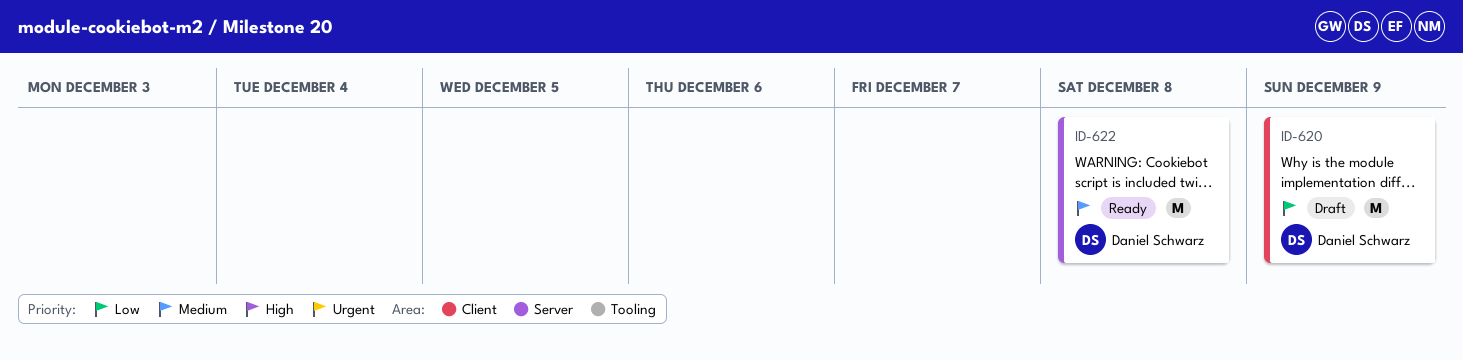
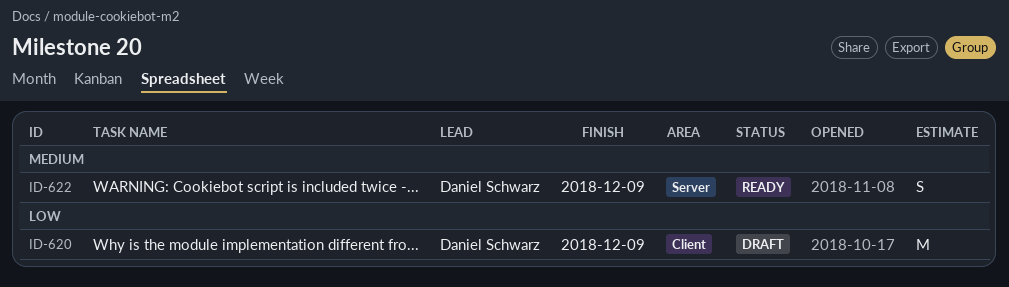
ID-622, estimate: M -> S
ID-622, due: Dec 8 -> Dec 9

